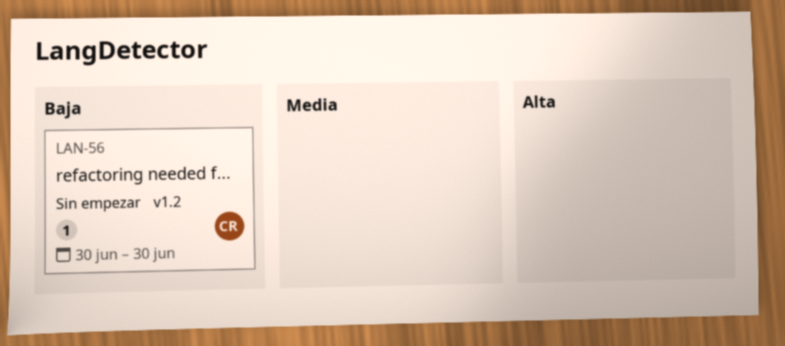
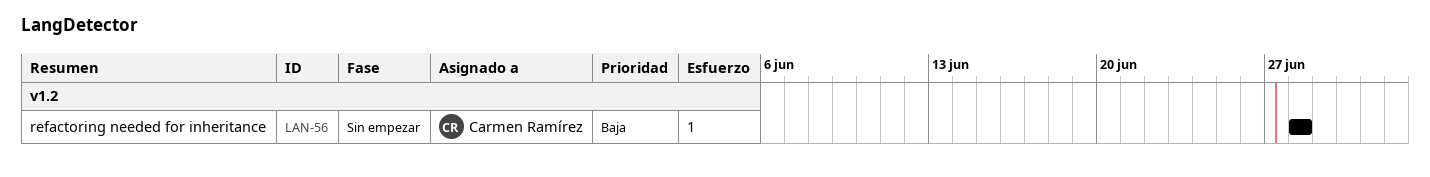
LAN-56, start: Jun 30 -> Jun 28
LAN-56, due: Jun 30 -> Jun 28

